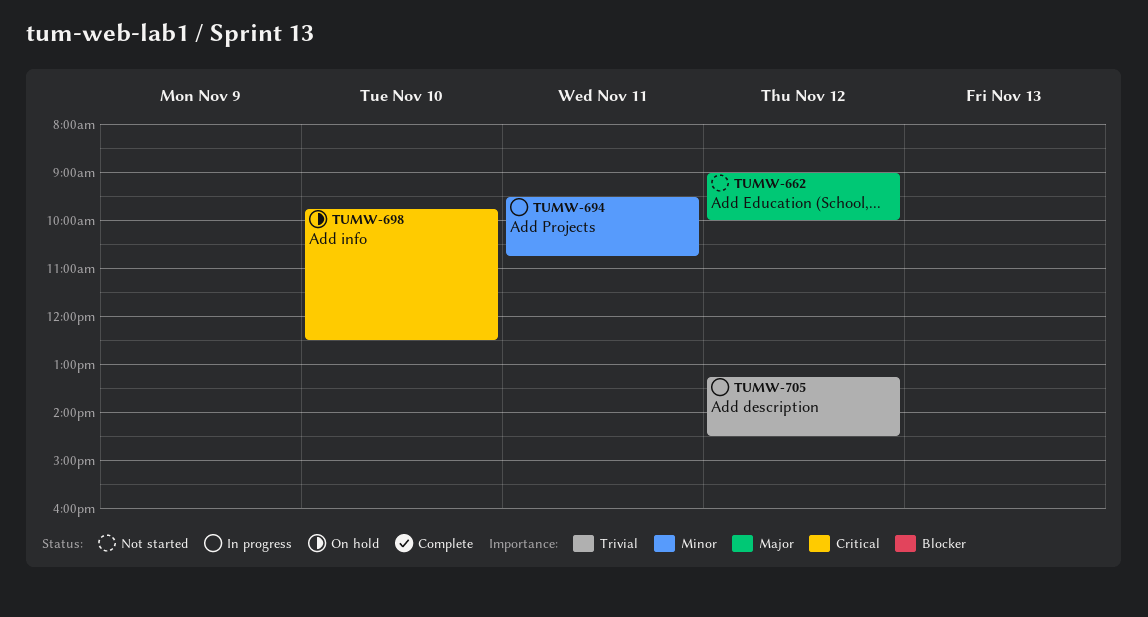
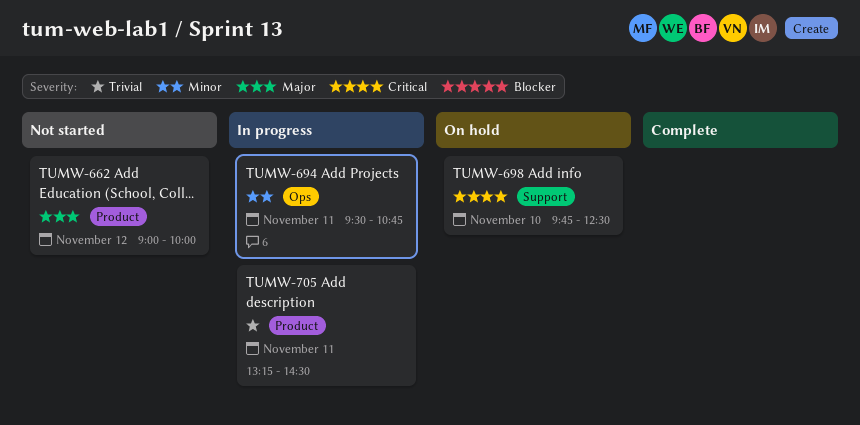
TUMW-705, day: Nov 12 -> Nov 11

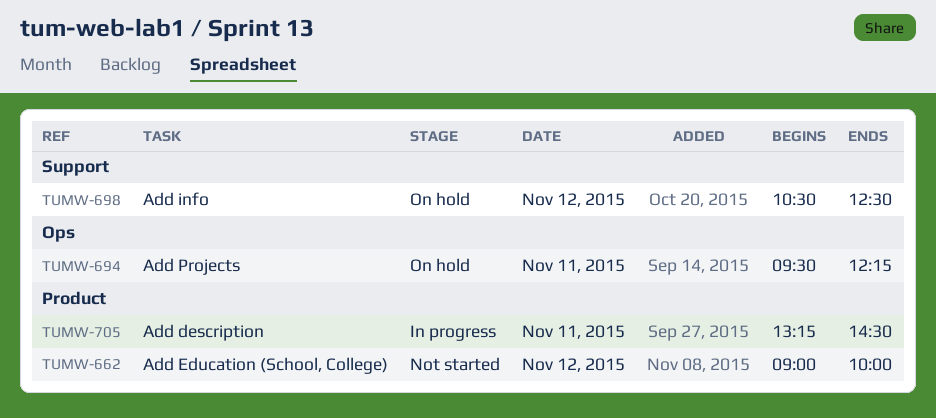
TUMW-694, status: In progress -> On hold
TUMW-694, ends: 10:45 -> 12:15
TUMW-698, day: Nov 10 -> Nov 12
TUMW-698, begins: 09:45 -> 10:30

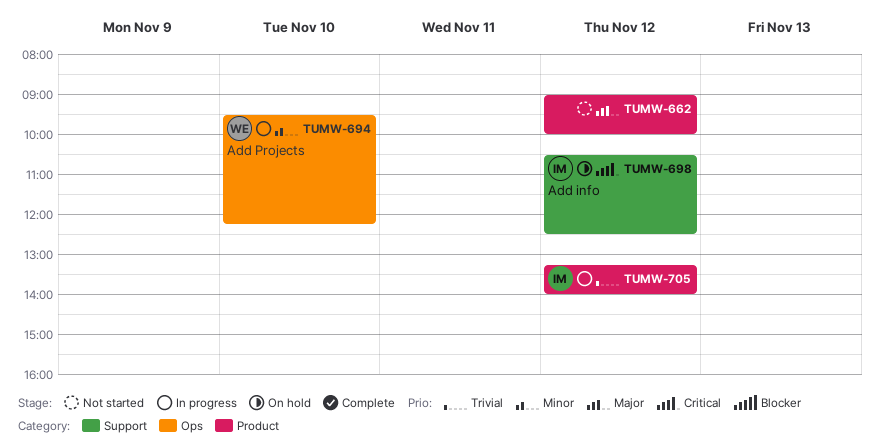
TUMW-694, status: On hold -> In progress
TUMW-694, day: Nov 11 -> Nov 10
TUMW-705, day: Nov 11 -> Nov 12
TUMW-705, ends: 14:30 -> 14:00

